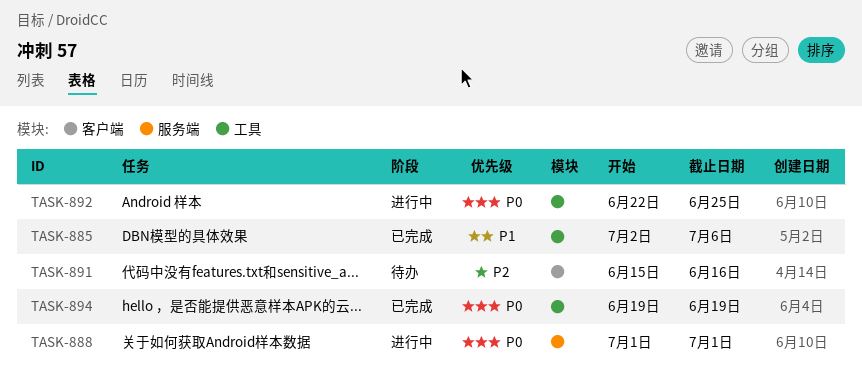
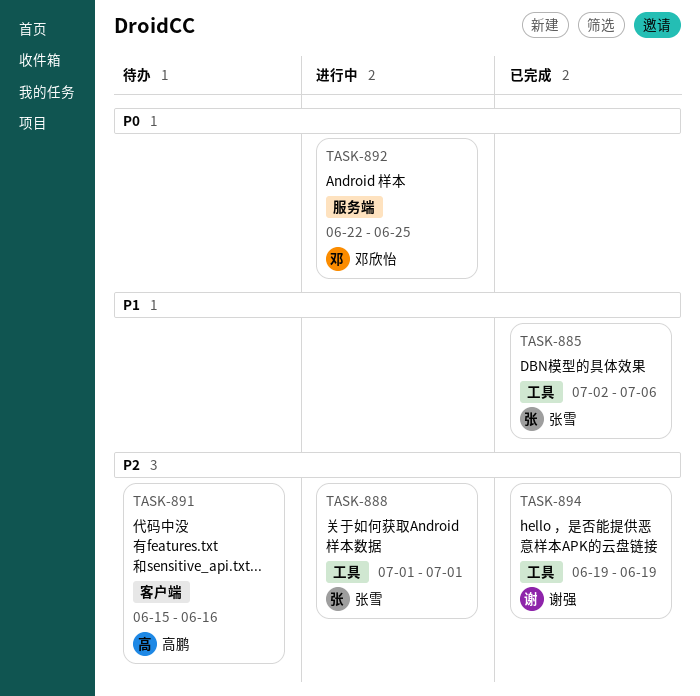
TASK-888, priority: P0 -> P2
TASK-888, label: 服务端 -> 工具
TASK-892, label: 工具 -> 服务端
TASK-894, priority: P0 -> P2

